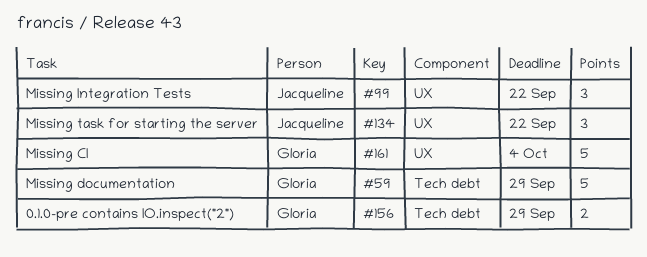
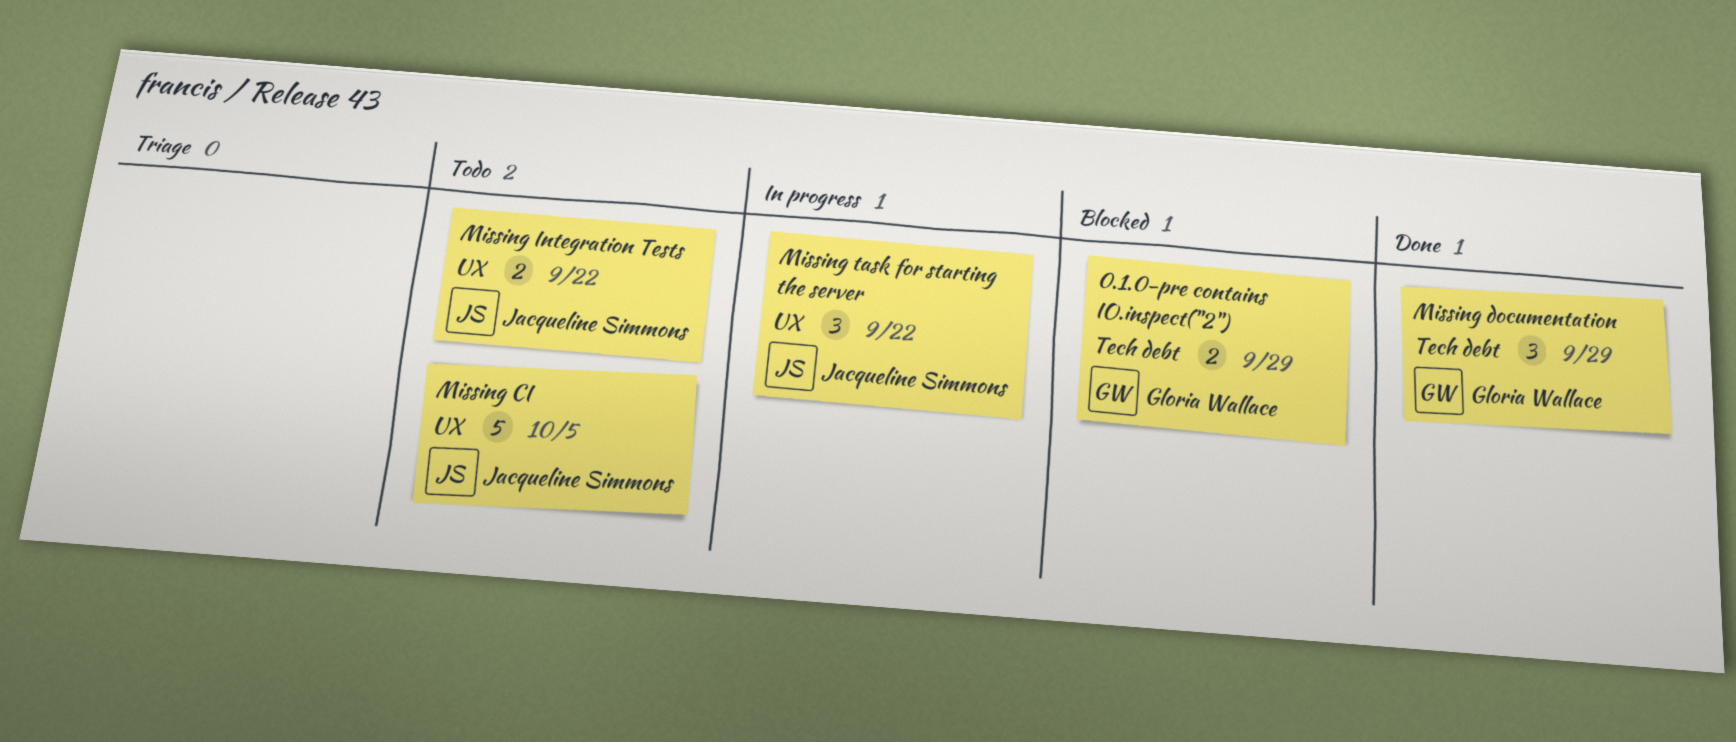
Missing CI, owner: Gloria Wallace -> Jacqueline Simmons
Missing CI, due: Oct 4 -> Oct 5
Missing documentation, estimate: 5 -> 3
Missing Integration Tests, estimate: 3 -> 2

